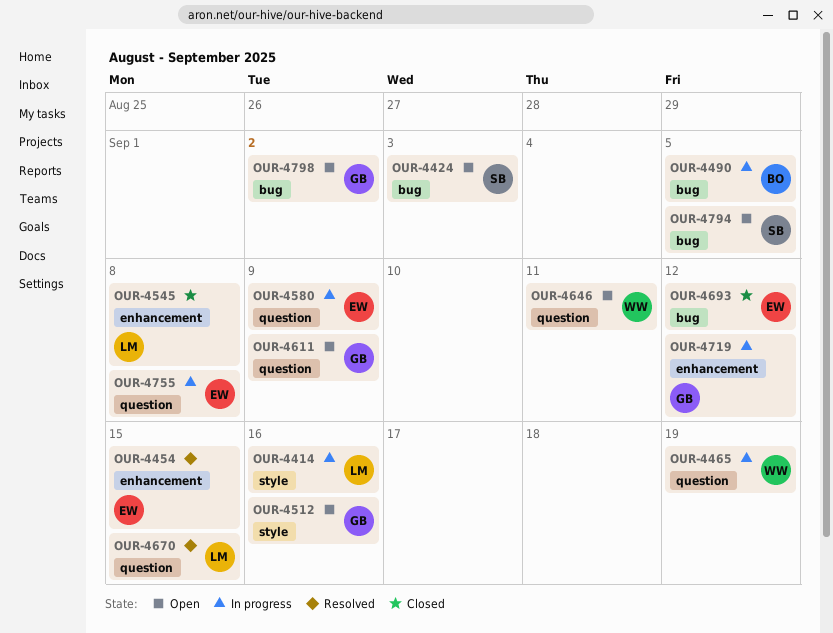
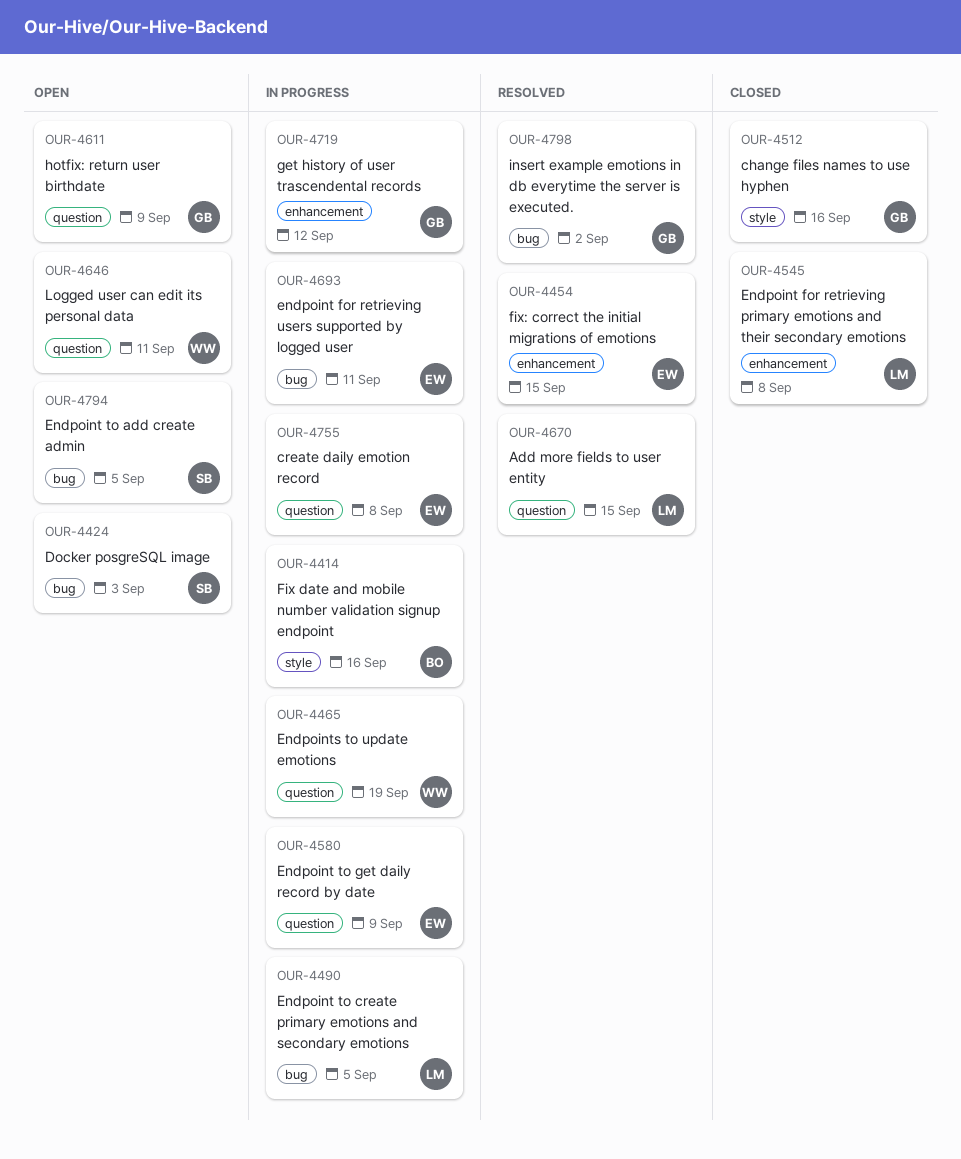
OUR-4414, owner: LM -> BO
OUR-4490, owner: BO -> LM
OUR-4512, status: Open -> Closed
OUR-4693, status: Closed -> In progress
OUR-4693, due: Sep 12 -> Sep 11
OUR-4798, status: Open -> Resolved

